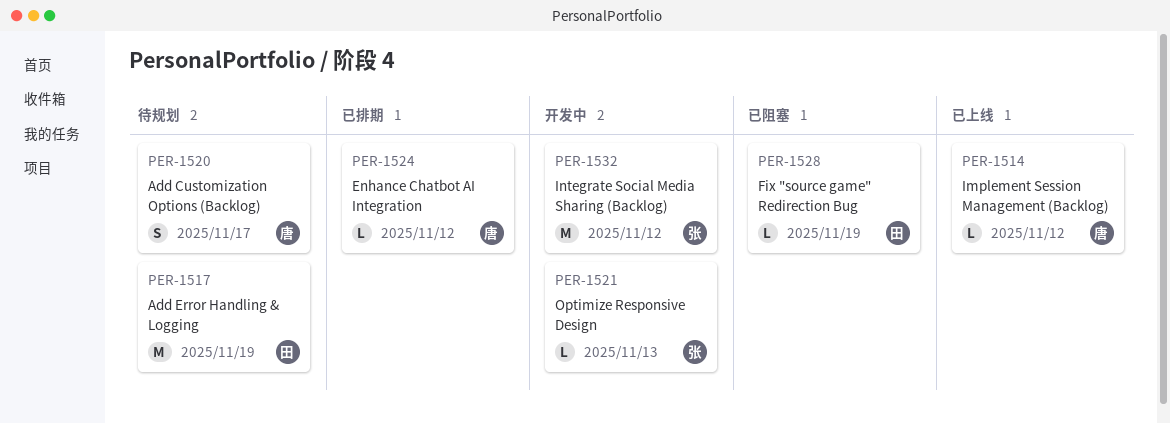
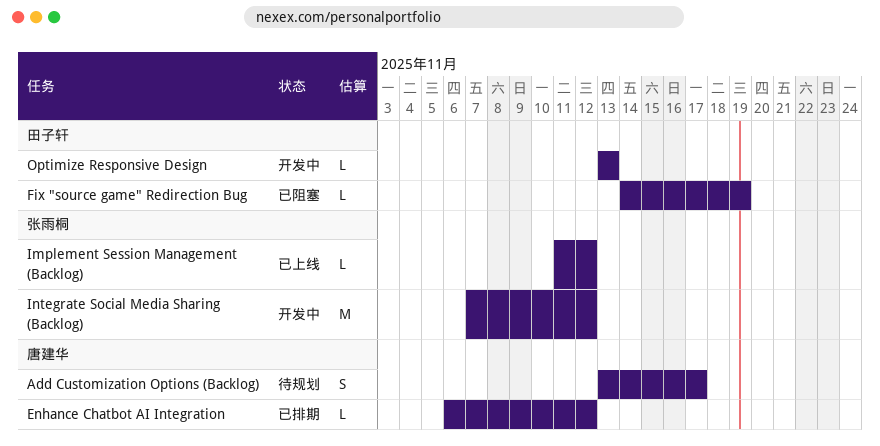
Add Error Handling & Logging: present -> none
Implement Session Management (Backlog), owner: 唐建华 -> 张雨桐
Optimize Responsive Design, owner: 张雨桐 -> 田子轩

